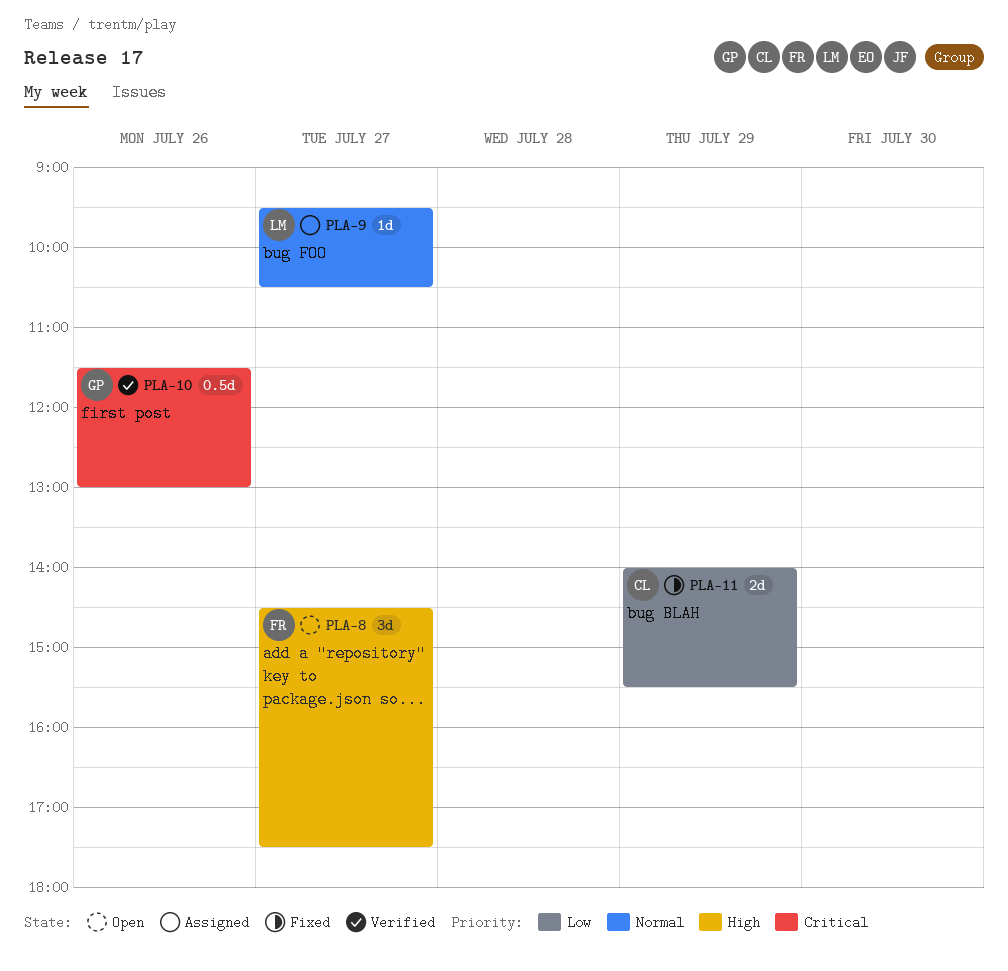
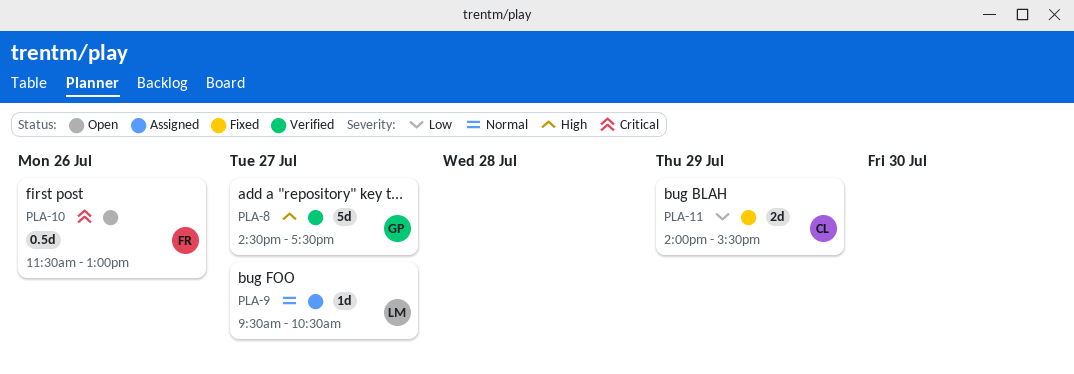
PLA-8, status: Open -> Verified
PLA-8, owner: FR -> GP
PLA-8, estimate: 3d -> 5d
PLA-10, status: Verified -> Open
PLA-10, owner: GP -> FR

